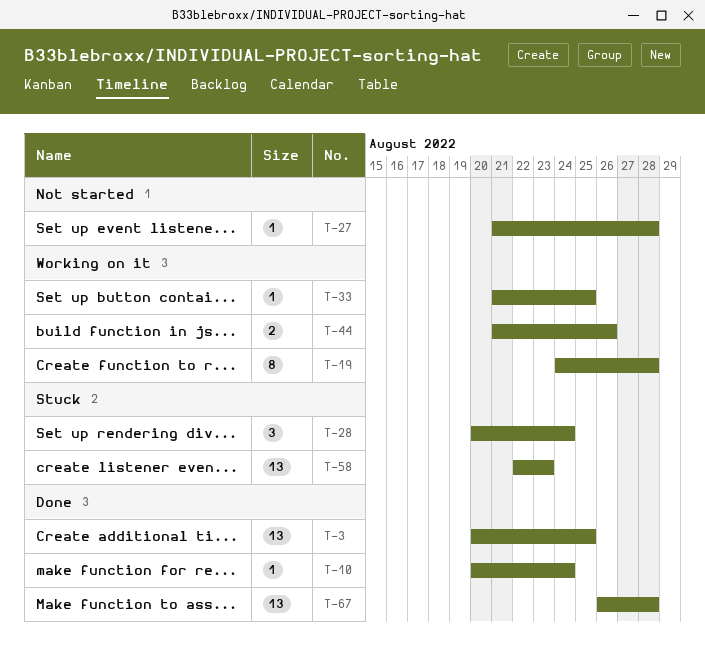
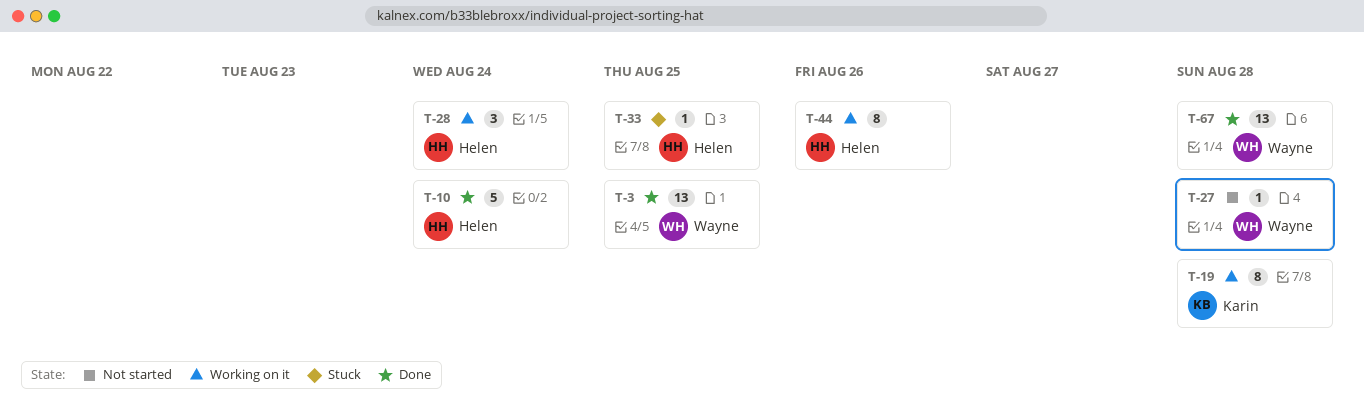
T-10, estimate: 1 -> 5
T-28, status: Stuck -> Working on it
T-33, status: Working on it -> Stuck
T-44, estimate: 2 -> 8
T-58: present -> none

